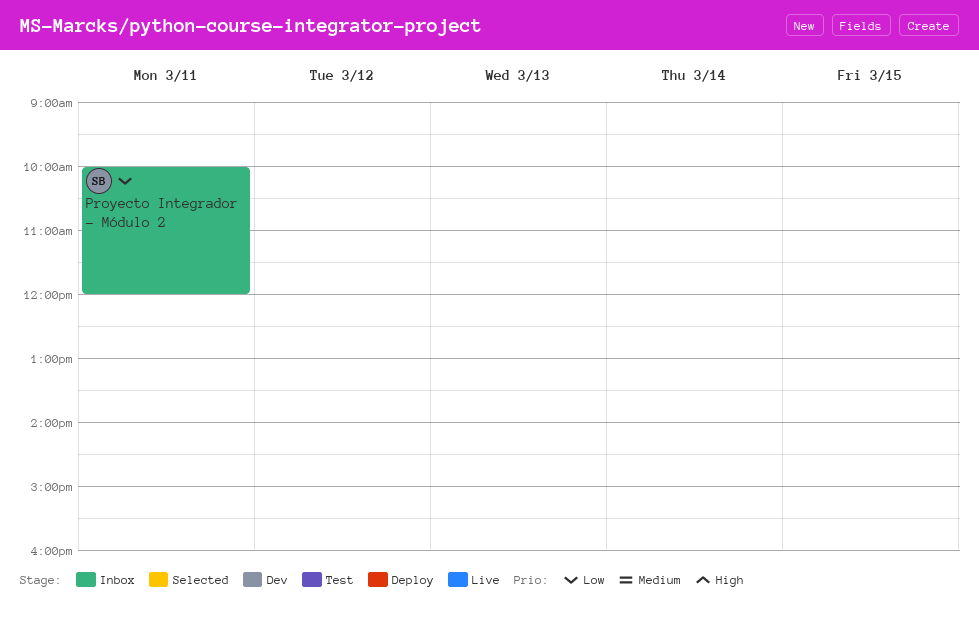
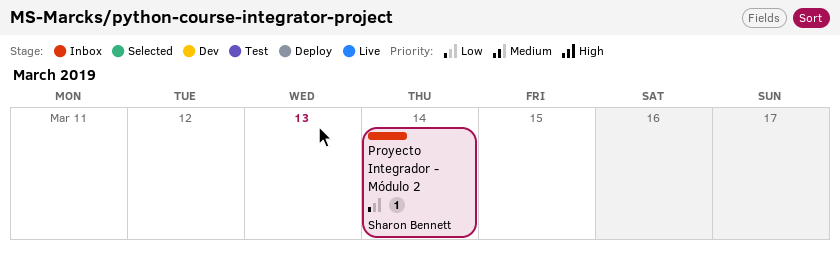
Proyecto Integrador - Módulo 2, day: Mar 11 -> Mar 14

